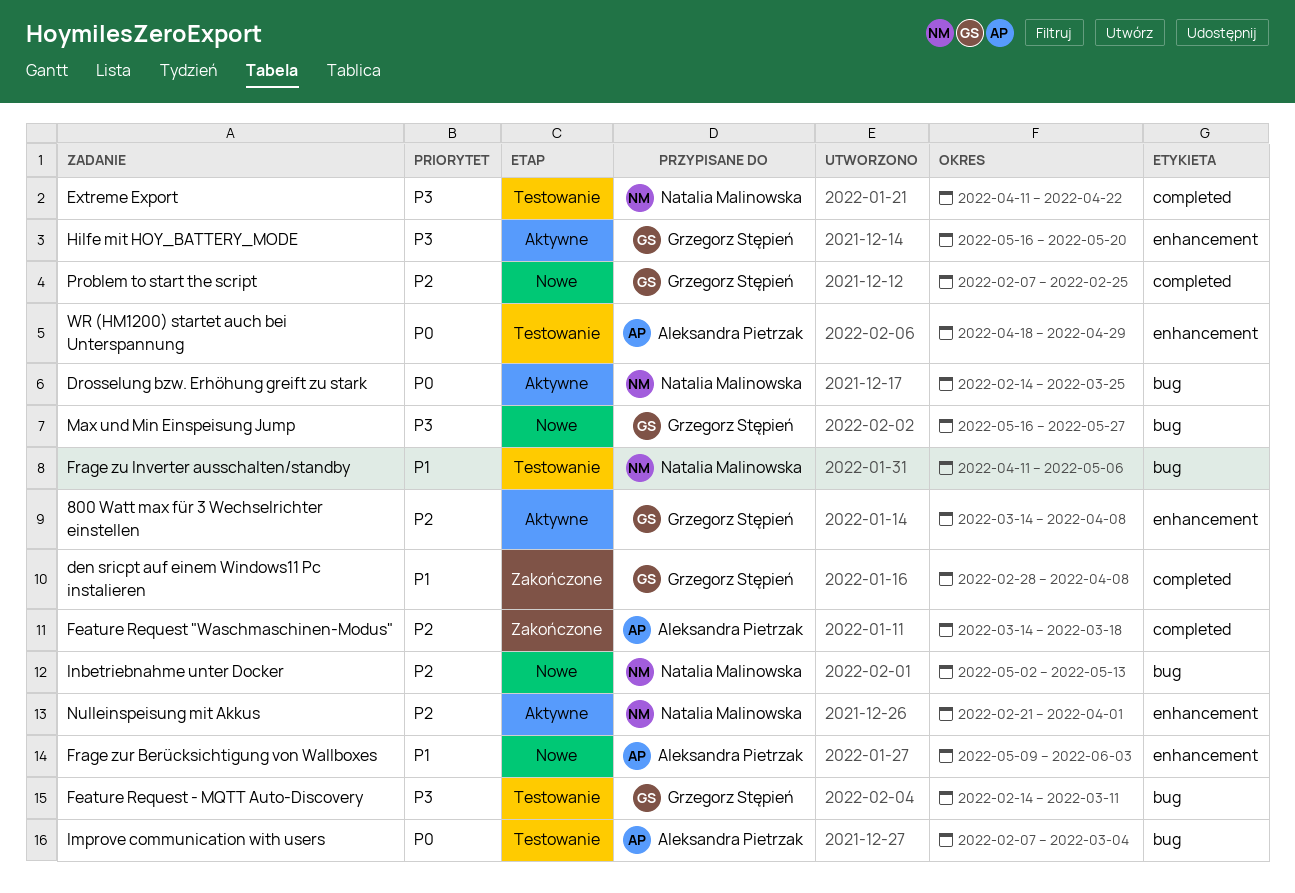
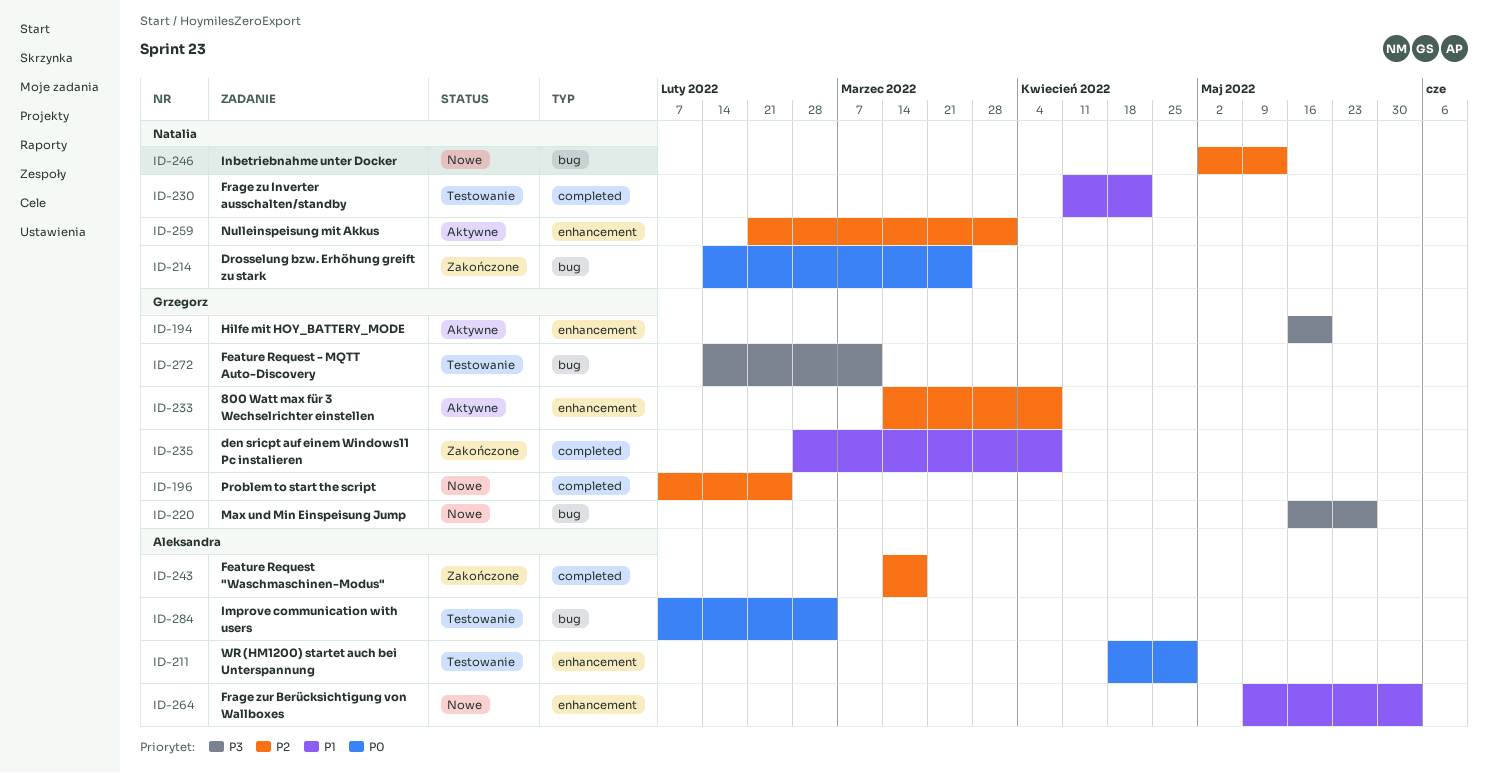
Drosselung bzw. Erhöhung greift zu stark, status: Aktywne -> Zakończone
Extreme Export: present -> none
Frage zu Inverter ausschalten/standby, label: bug -> completed
Frage zu Inverter ausschalten/standby, due: May 6 -> Apr 22

